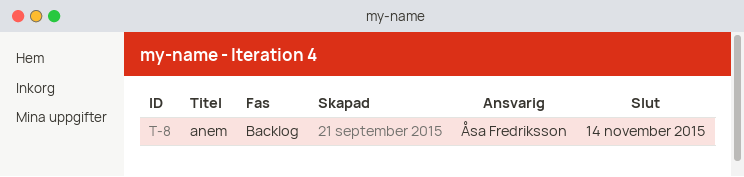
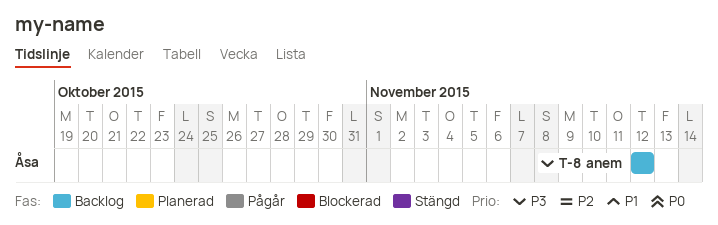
T-8, due: Nov 14 -> Nov 12

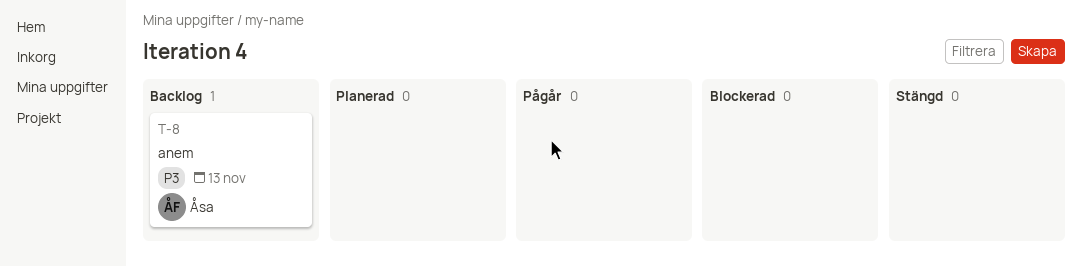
T-8, due: Nov 12 -> Nov 13

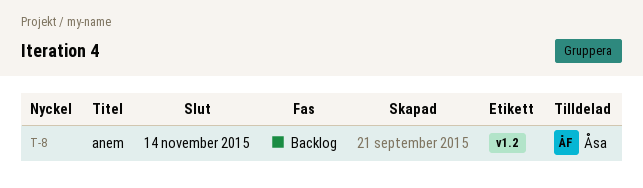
T-8, due: Nov 13 -> Nov 14

